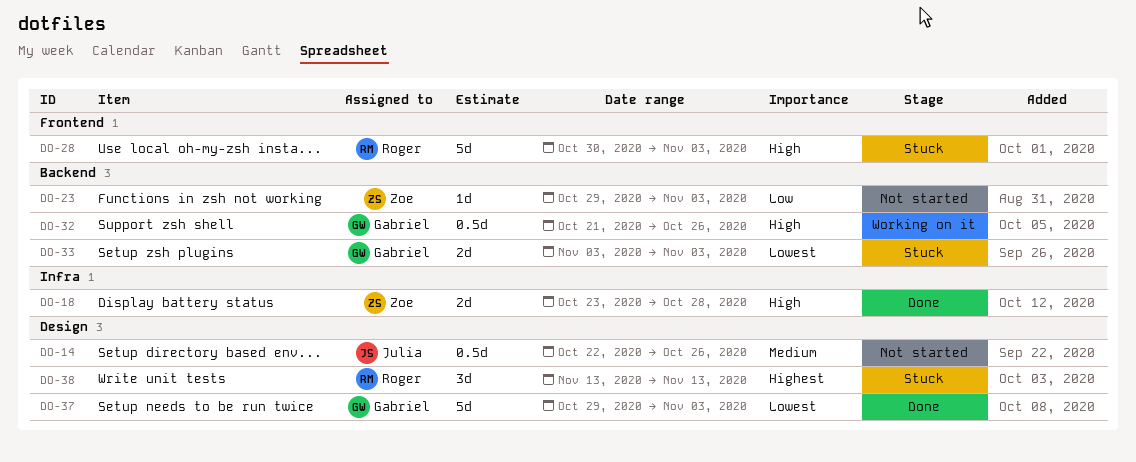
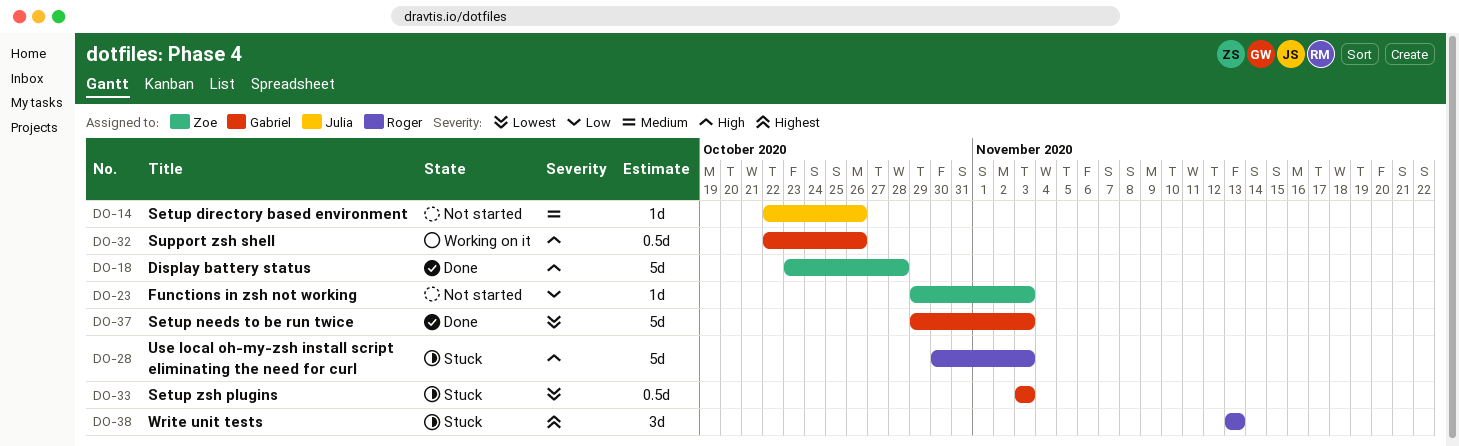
DO-14, estimate: 0.5d -> 1d
DO-18, estimate: 2d -> 5d
DO-32, start: Oct 21 -> Oct 22
DO-33, estimate: 2d -> 0.5d

